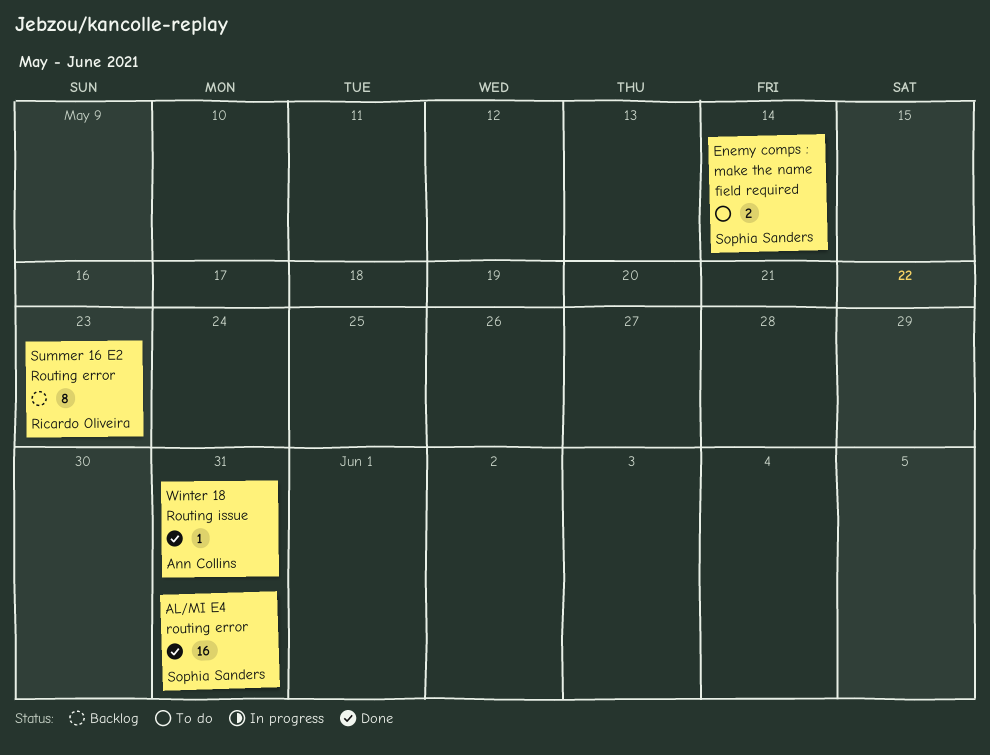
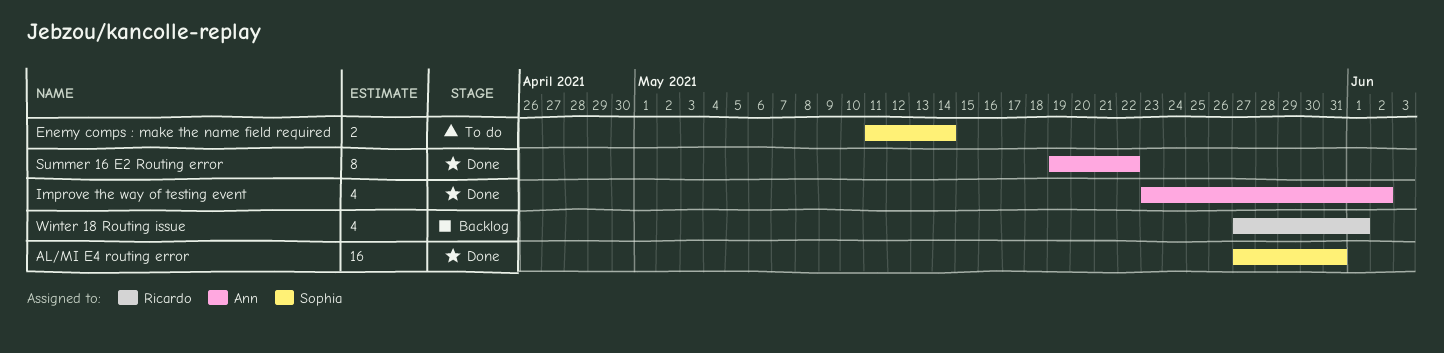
Improve the way of testing event: none -> present
Summer 16 E2 Routing error, status: Backlog -> Done
Summer 16 E2 Routing error, owner: Ricardo Oliveira -> Ann Collins
Summer 16 E2 Routing error, due: May 23 -> May 22
Winter 18 Routing issue, status: Done -> Backlog
Winter 18 Routing issue, owner: Ann Collins -> Ricardo Oliveira
Winter 18 Routing issue, estimate: 1 -> 4
Winter 18 Routing issue, due: May 31 -> Jun 1

